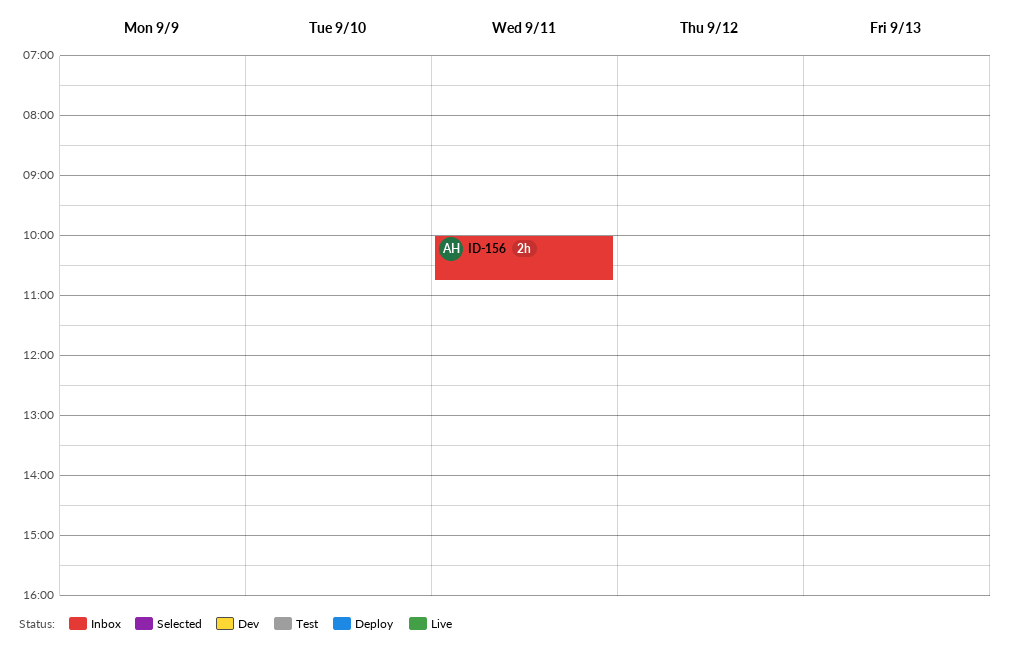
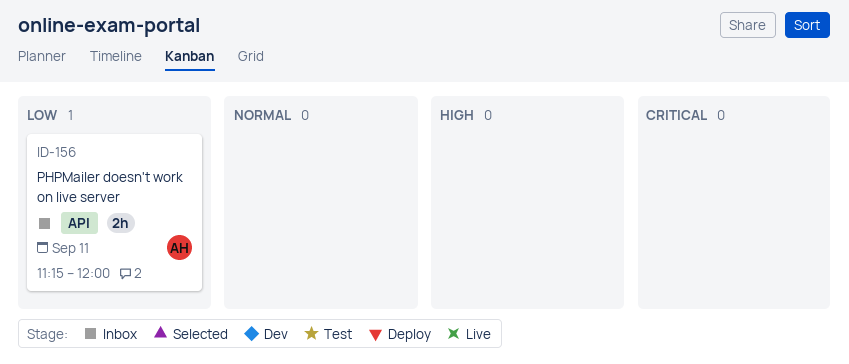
ID-156, begins: 10:00 -> 11:15
ID-156, ends: 10:45 -> 12:00

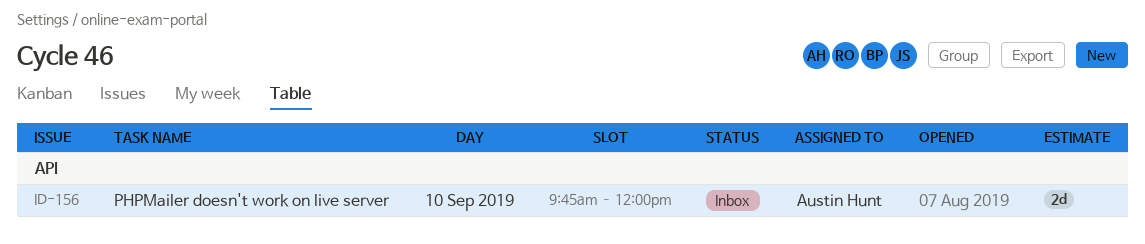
ID-156, estimate: 2h -> 2d
ID-156, day: Sep 11 -> Sep 10
ID-156, begins: 11:15 -> 09:45

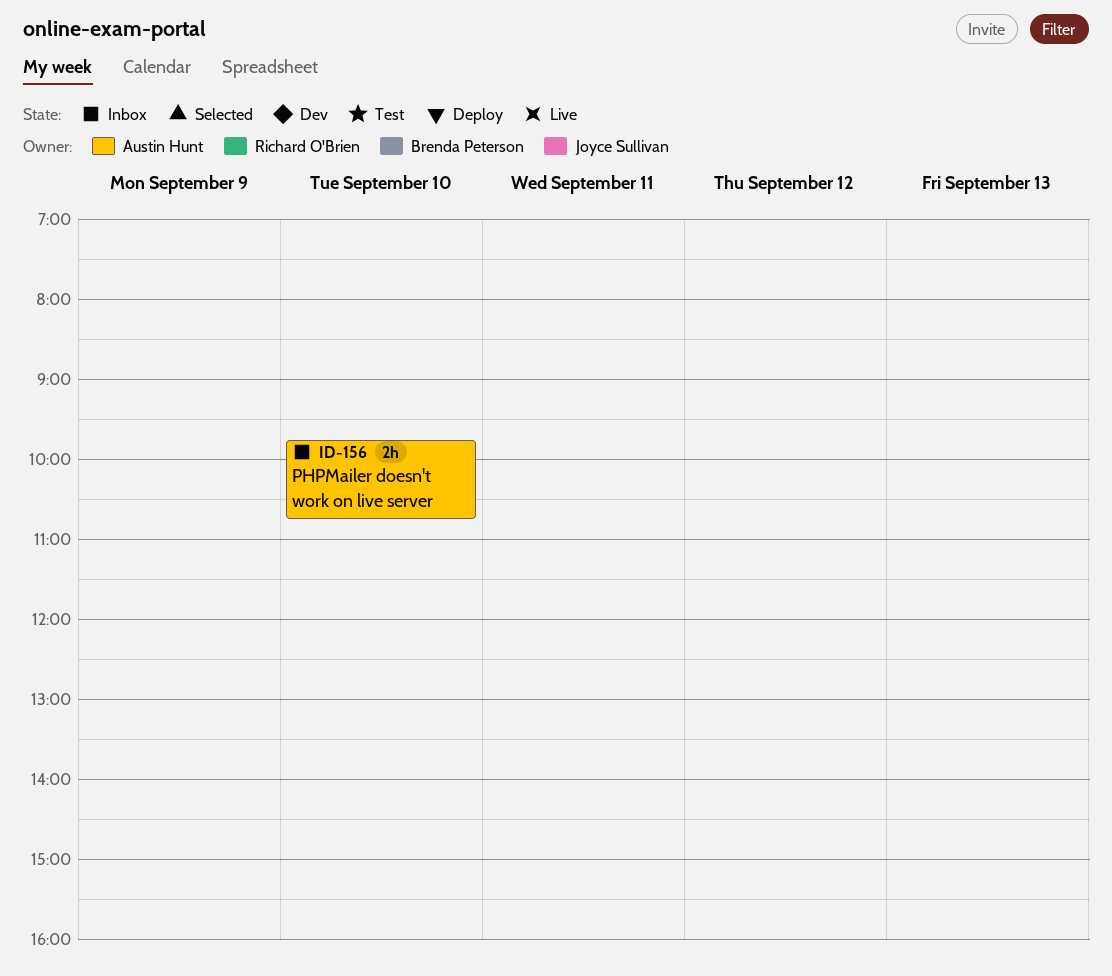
ID-156, estimate: 2d -> 2h
ID-156, ends: 12:00 -> 10:45

